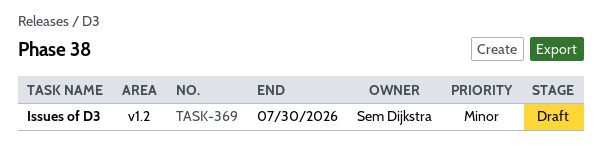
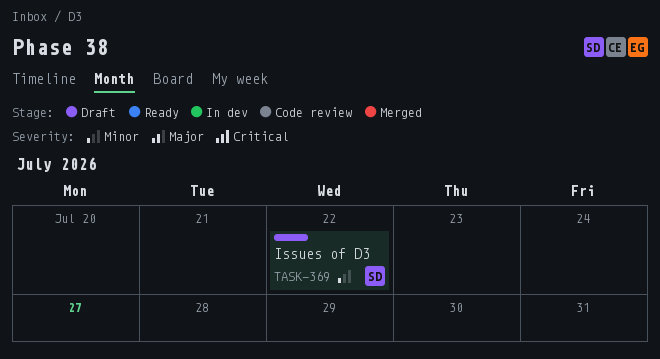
TASK-369, due: Jul 30 -> Jul 22

